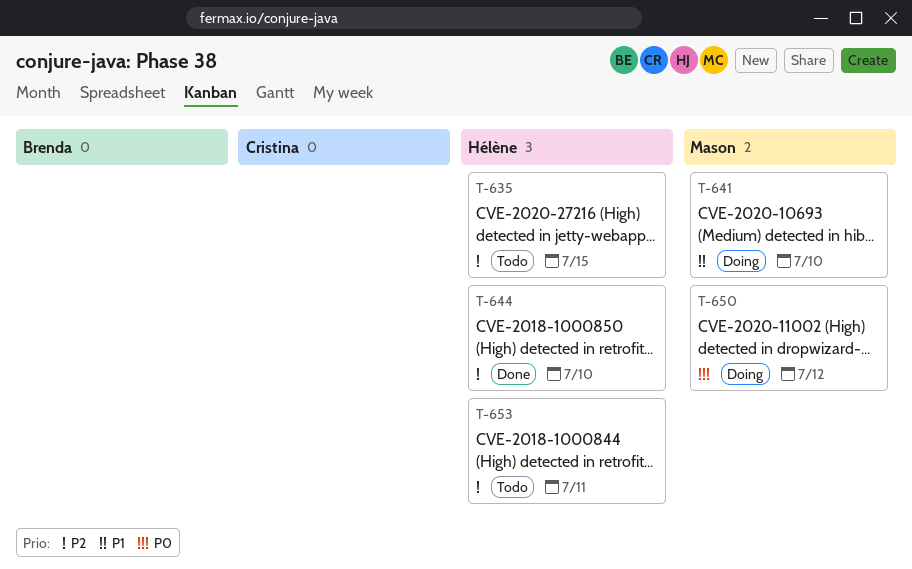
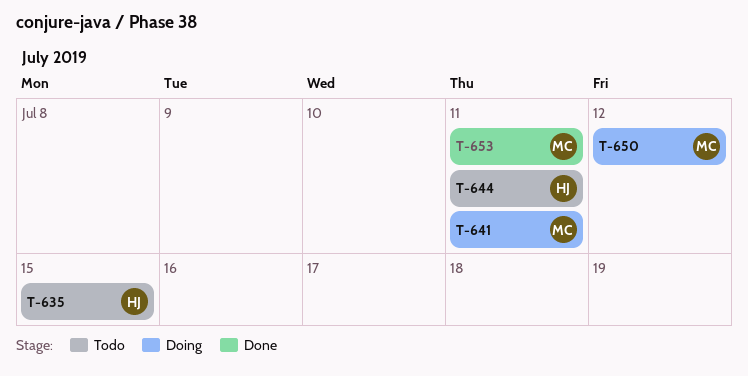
T-641, due: Jul 10 -> Jul 11
T-644, status: Done -> Todo
T-644, due: Jul 10 -> Jul 11
T-653, status: Todo -> Done
T-653, owner: Hélène -> Mason

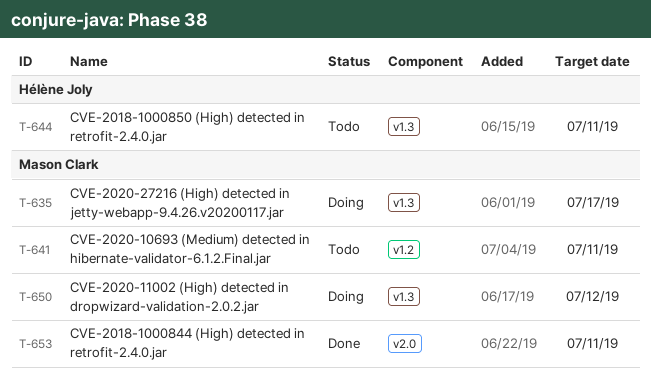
T-635, status: Todo -> Doing
T-635, owner: Hélène Joly -> Mason Clark
T-635, due: Jul 15 -> Jul 17
T-641, status: Doing -> Todo

